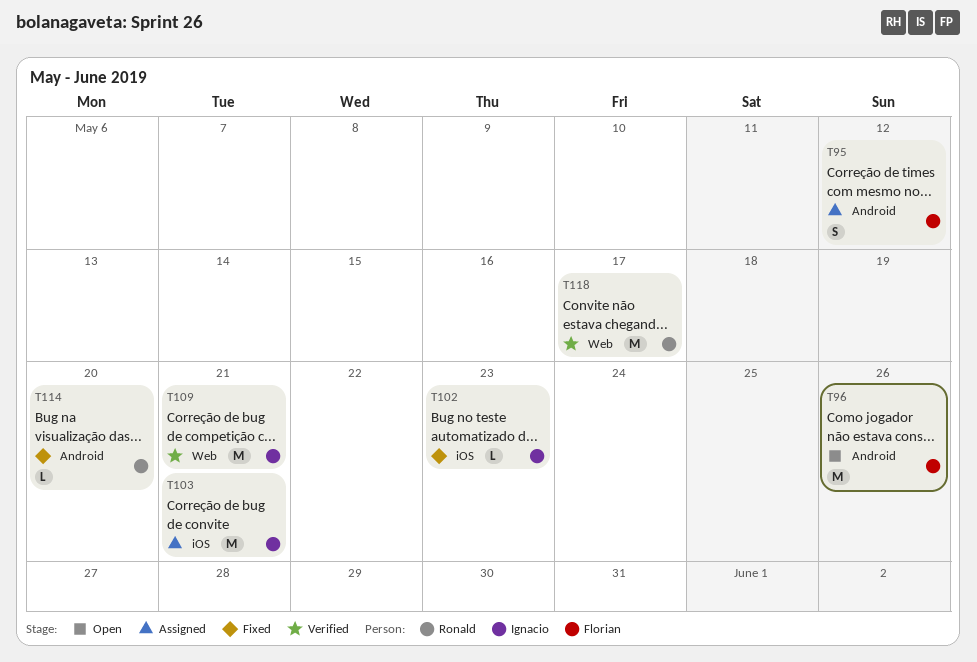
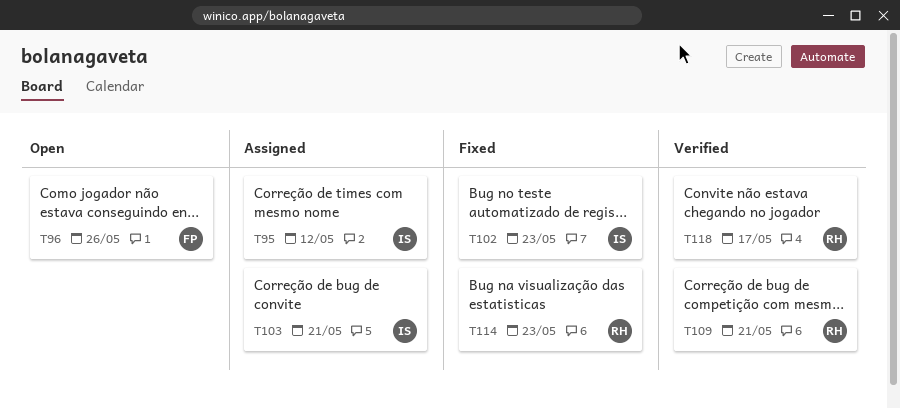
T95, owner: Florian -> Ignacio
T109, owner: Ignacio -> Ronald
T114, due: May 20 -> May 23

